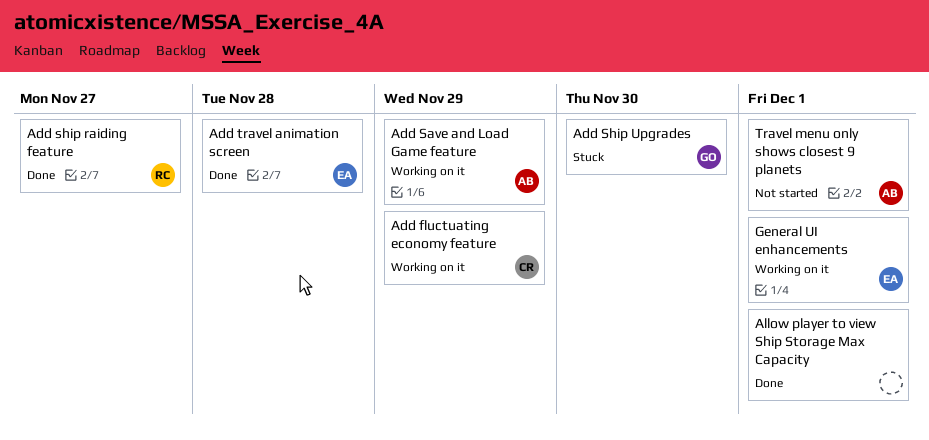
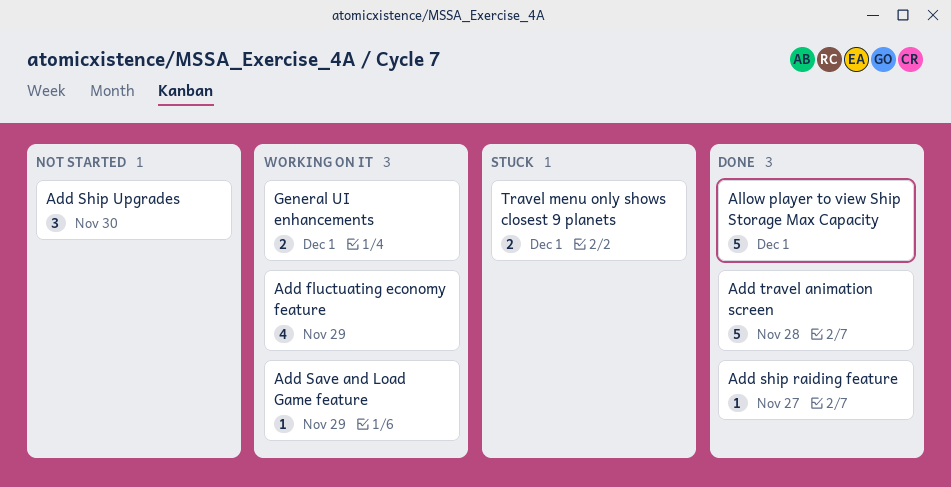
Add Ship Upgrades, status: Stuck -> Not started
Travel menu only shows closest 9 planets, status: Not started -> Stuck

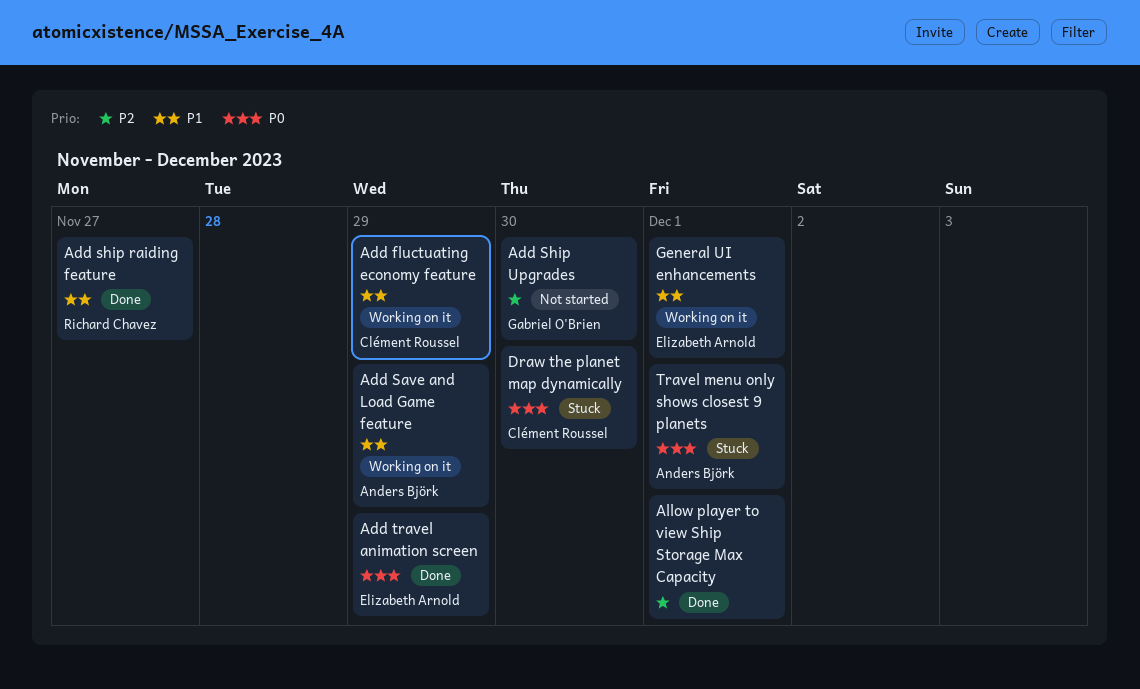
Add travel animation screen, due: Nov 28 -> Nov 29
Draw the planet map dynamically: none -> present

